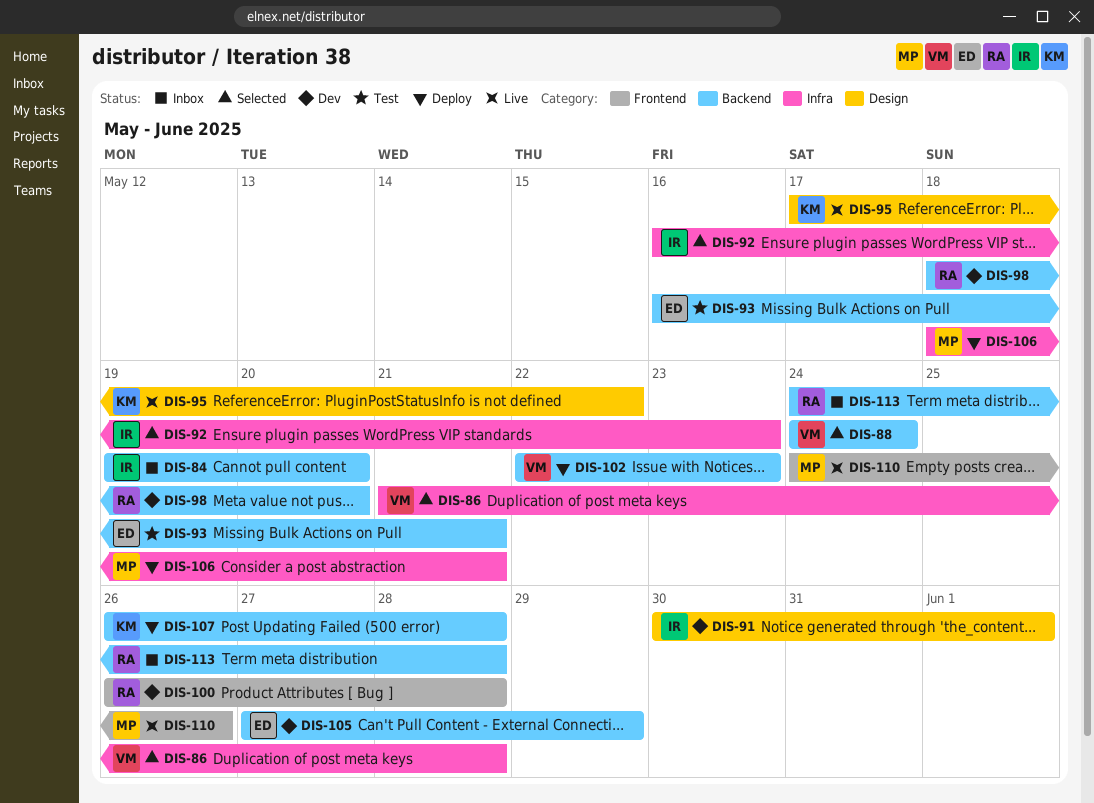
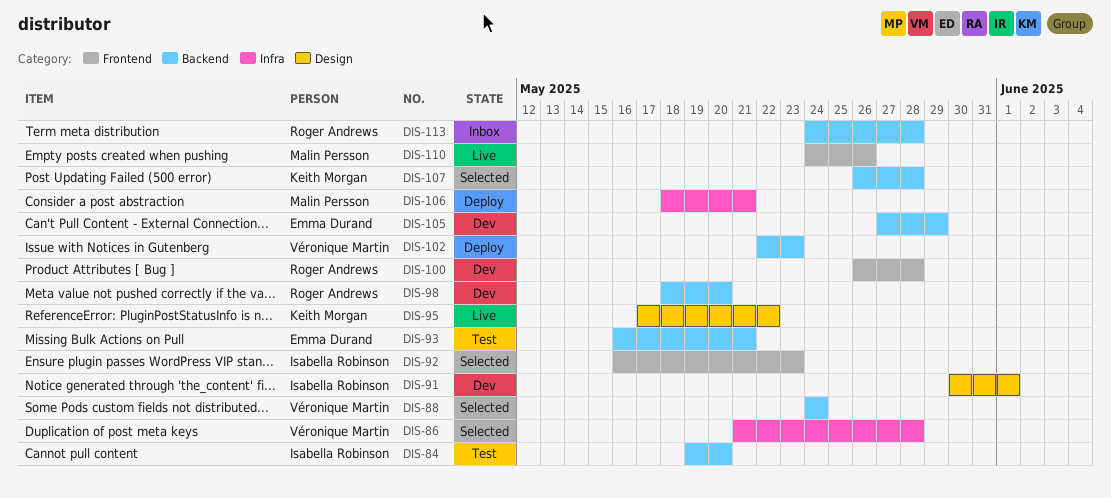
DIS-84, status: Inbox -> Test
DIS-92, label: Infra -> Frontend
DIS-107, status: Deploy -> Selected

